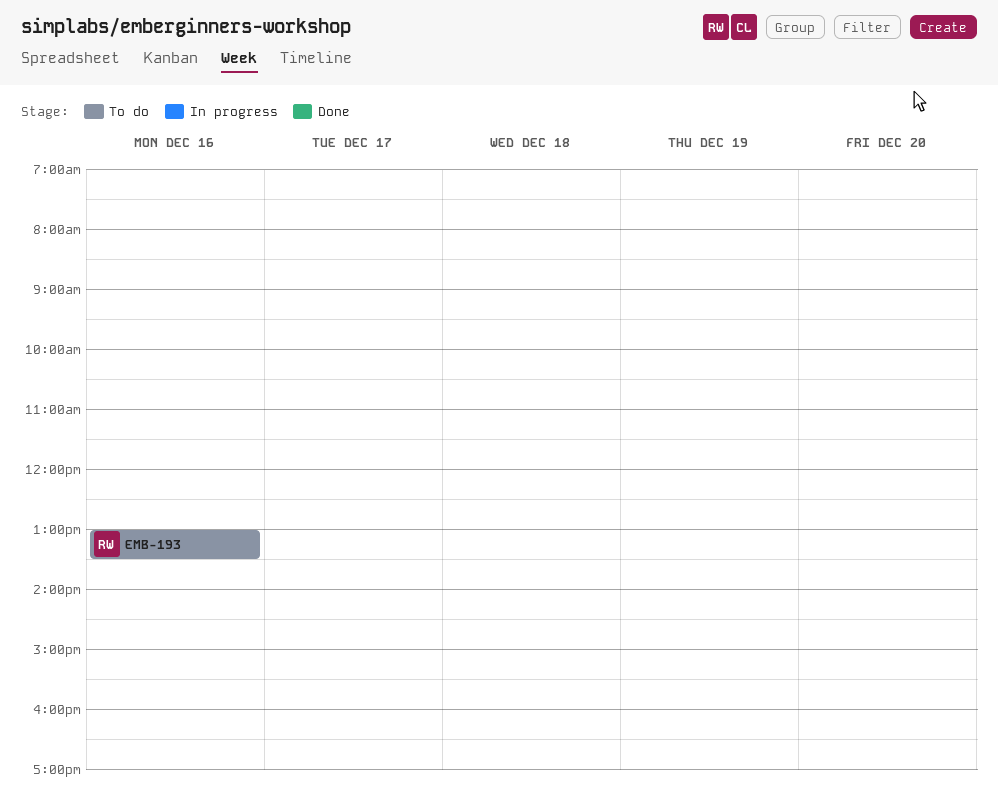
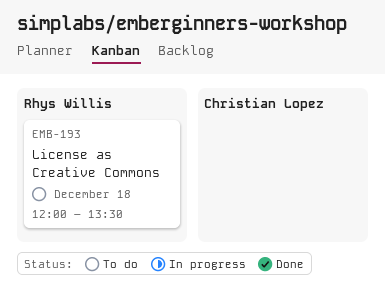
EMB-193, day: Dec 16 -> Dec 18
EMB-193, begins: 13:00 -> 12:00

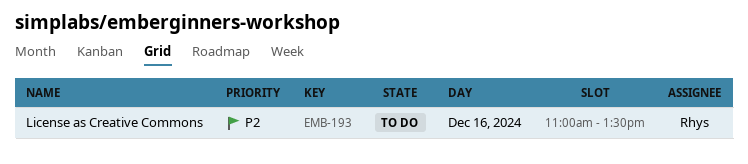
EMB-193, day: Dec 18 -> Dec 16
EMB-193, begins: 12:00 -> 11:00

